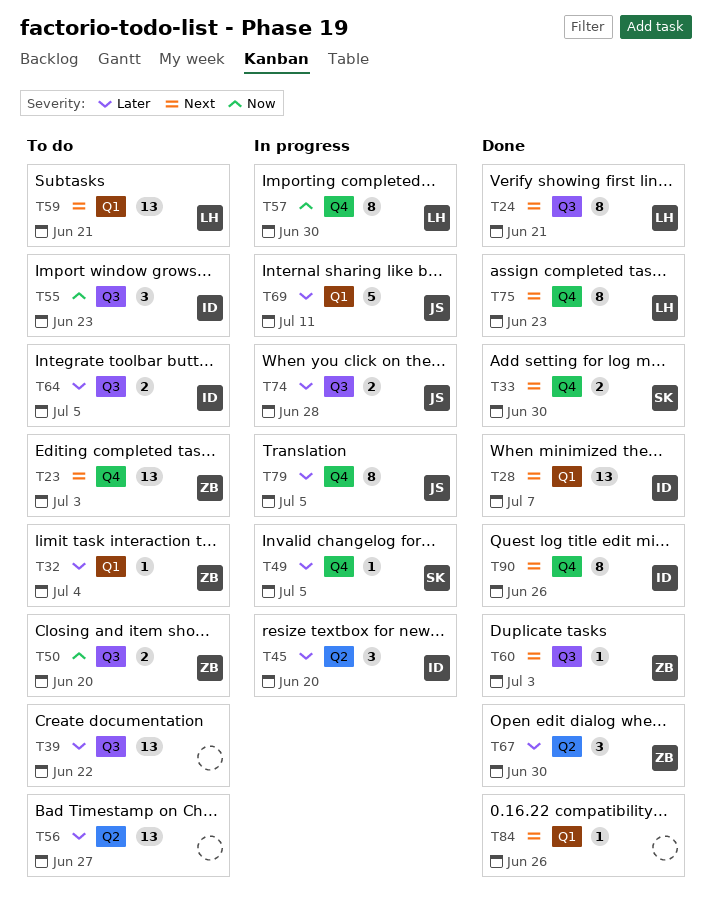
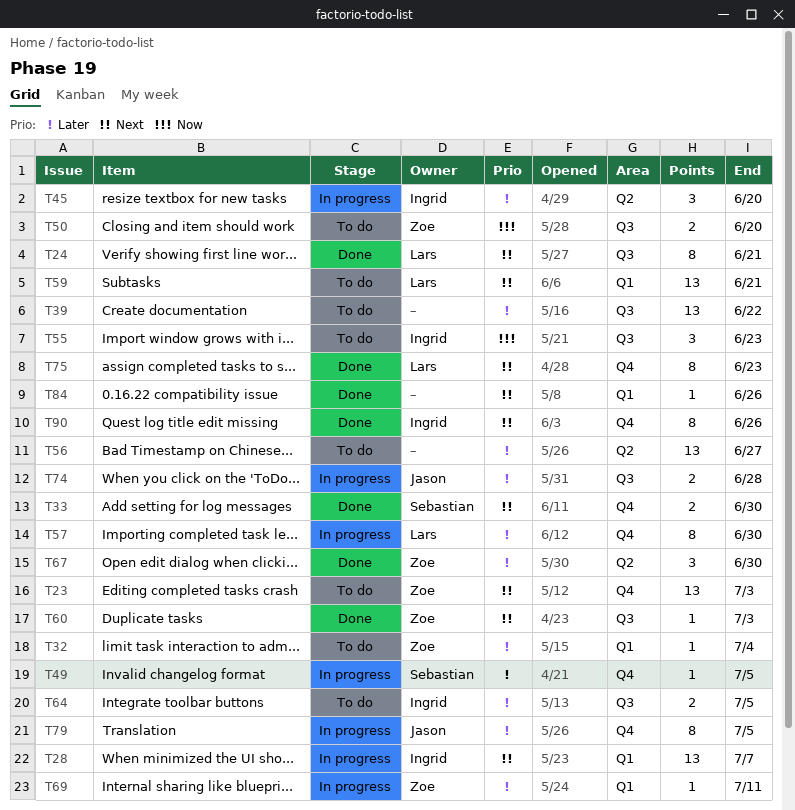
T28, status: Done -> In progress
T57, priority: Now -> Later
T69, owner: Jason -> Zoe
T69, estimate: 5 -> 1

